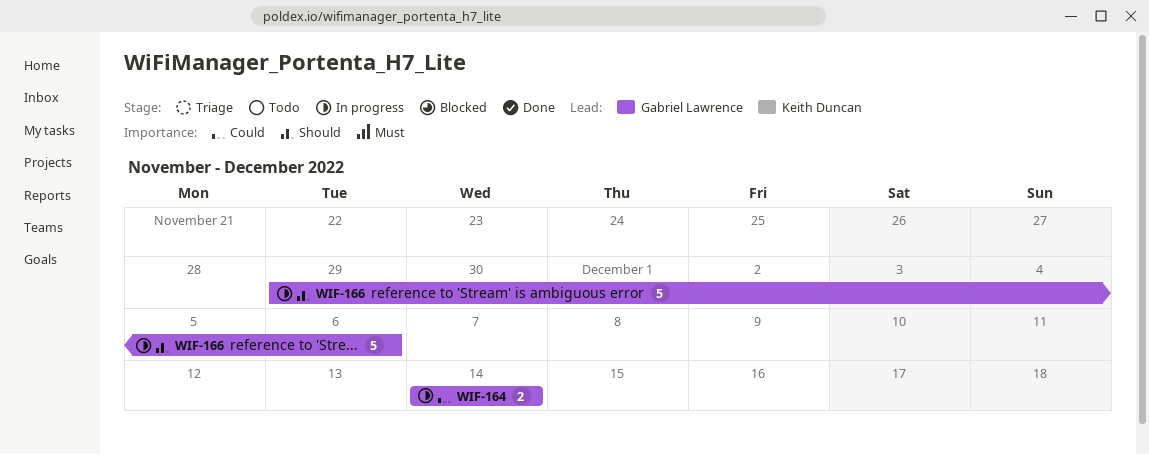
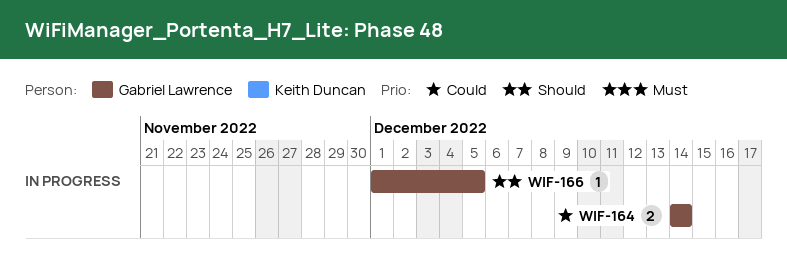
WIF-166, estimate: 5 -> 1
WIF-166, start: Nov 29 -> Dec 1
WIF-166, due: Dec 6 -> Dec 5

